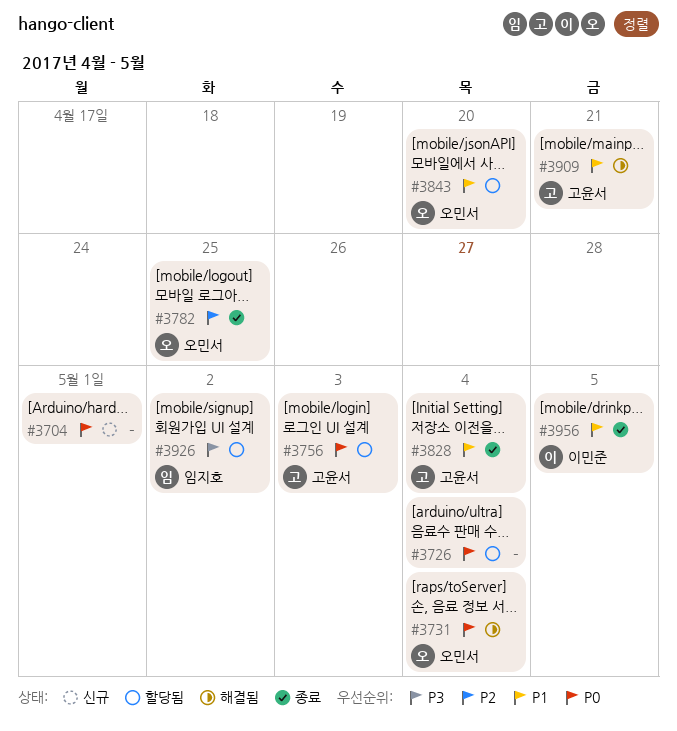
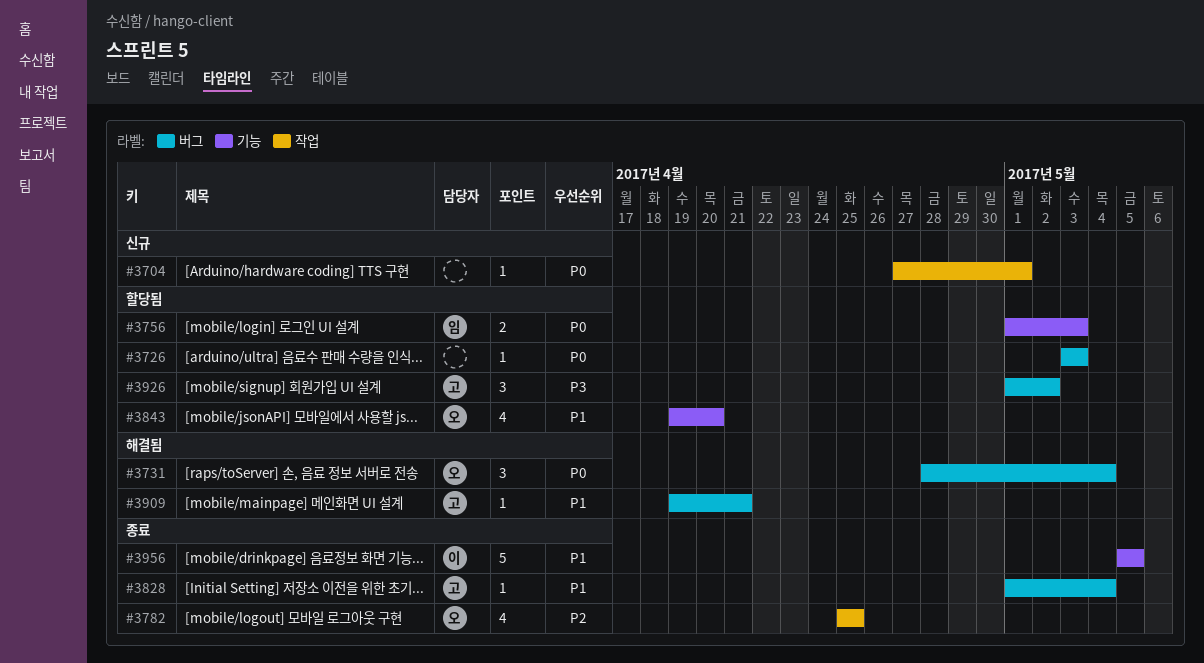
#3726, due: May 4 -> May 3
#3756, owner: 고윤서 -> 임지호
#3926, owner: 임지호 -> 고윤서

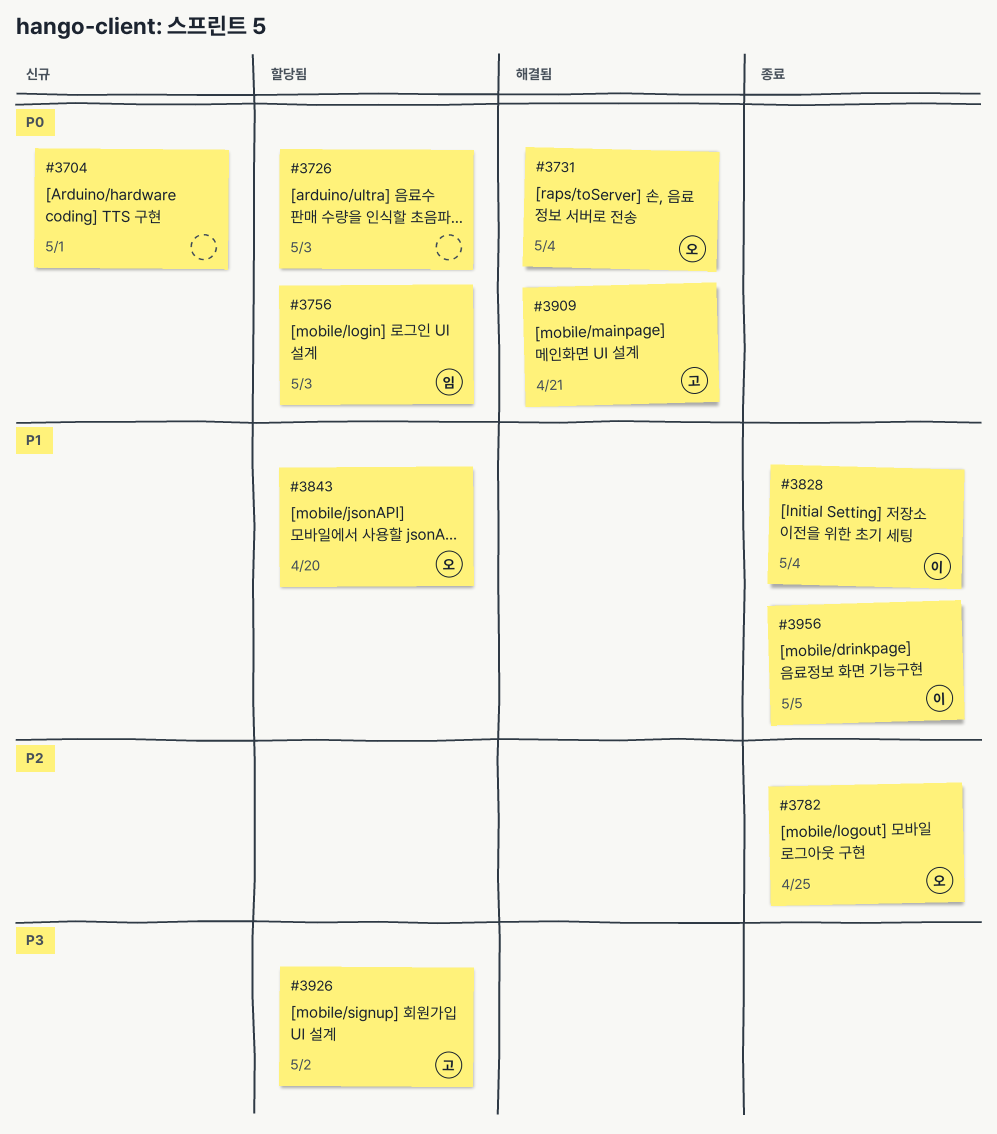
#3828, owner: 고 -> 이
#3909, priority: P1 -> P0

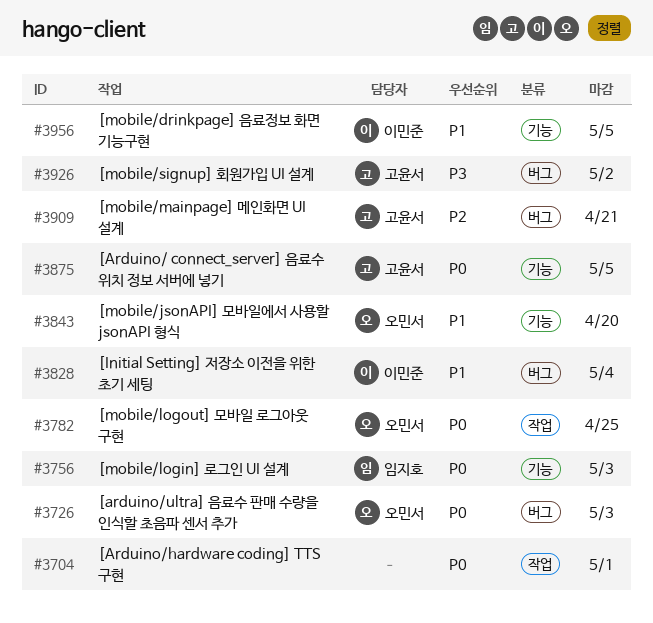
#3726, owner: none -> 오민서
#3731: present -> none
#3782, priority: P2 -> P0
#3875: none -> present
#3909, priority: P0 -> P2

